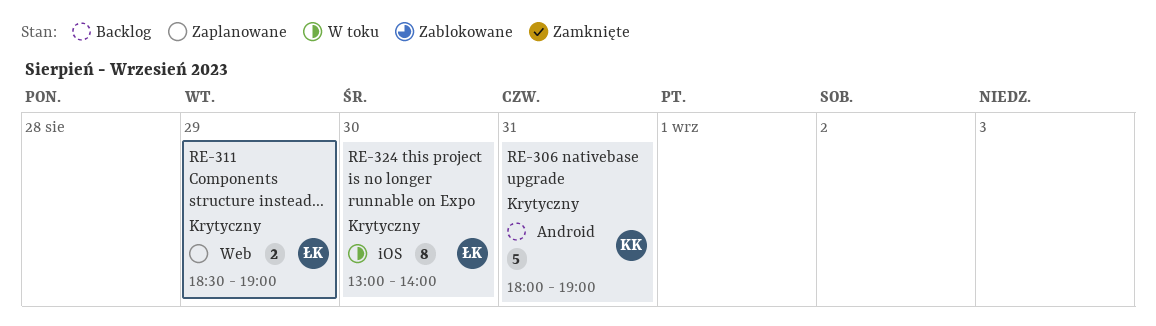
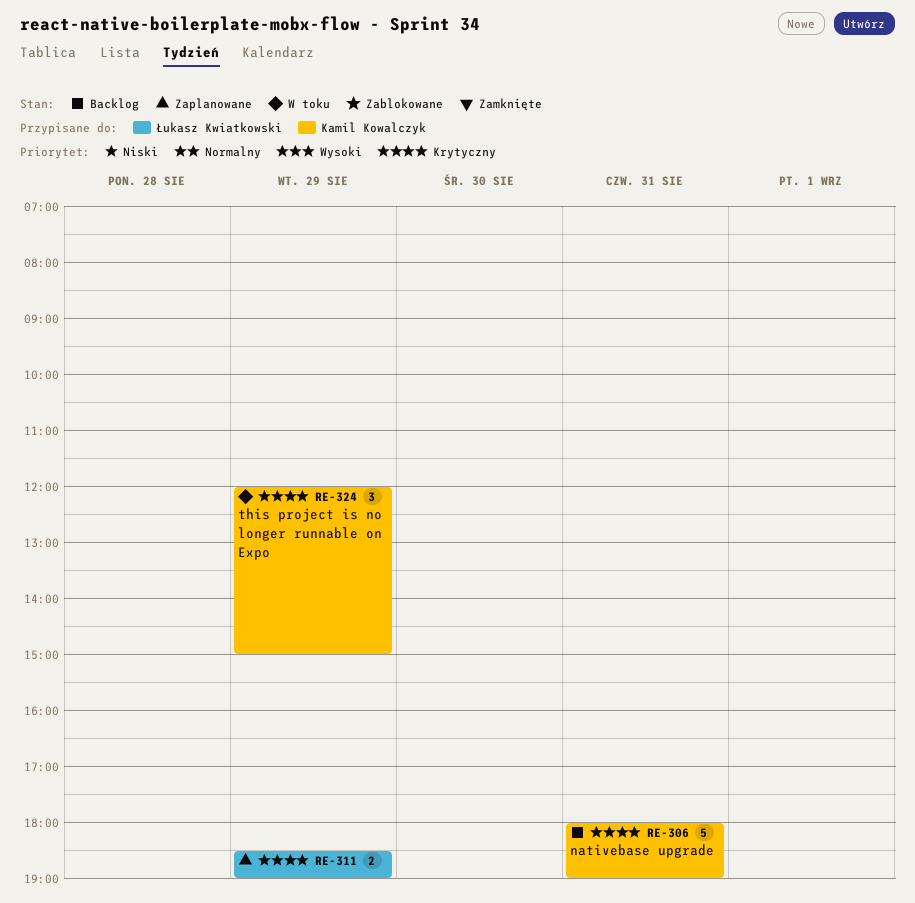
RE-324, owner: Łukasz Kwiatkowski -> Kamil Kowalczyk
RE-324, estimate: 8 -> 3
RE-324, day: Aug 30 -> Aug 29
RE-324, begins: 13:00 -> 12:00
RE-324, ends: 14:00 -> 15:00

